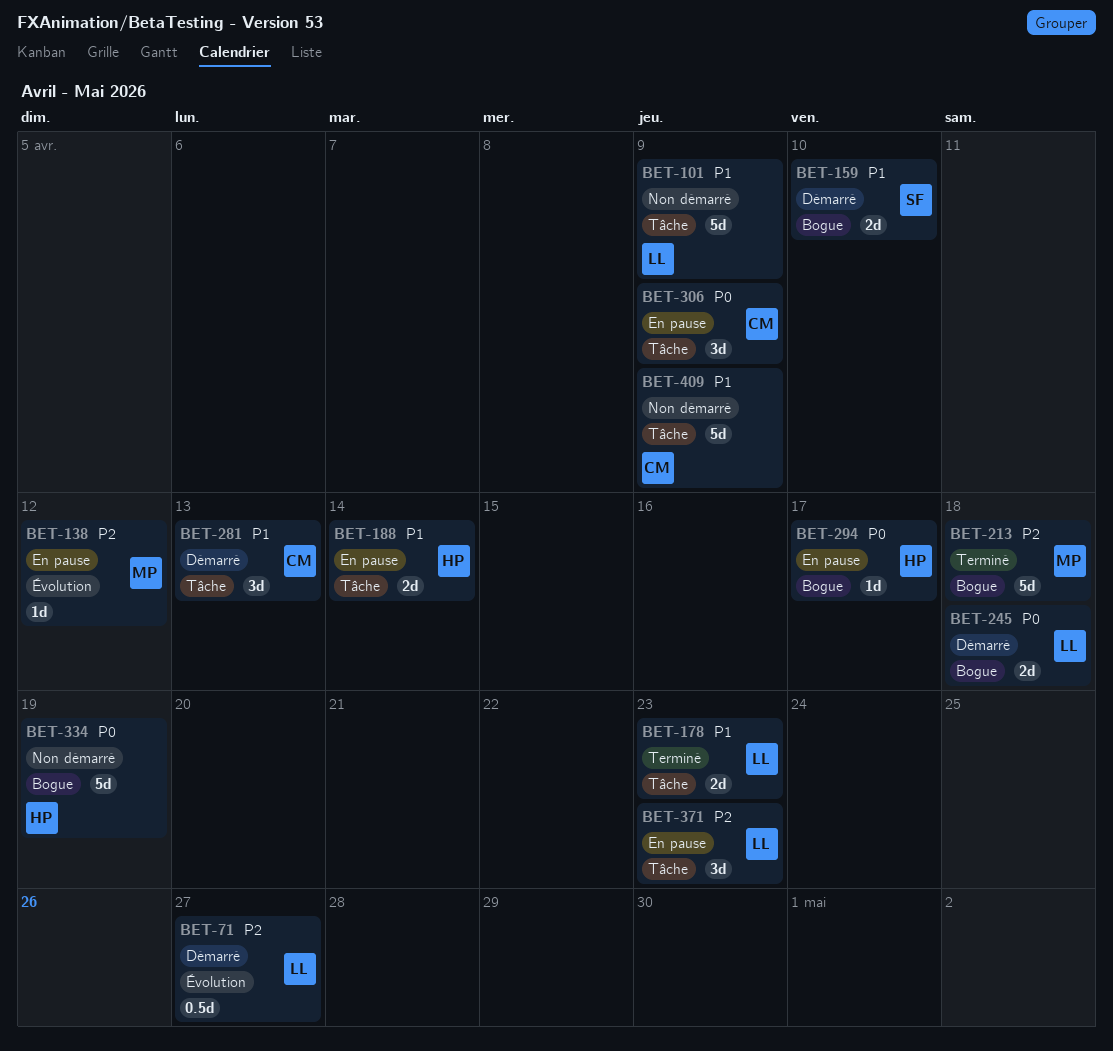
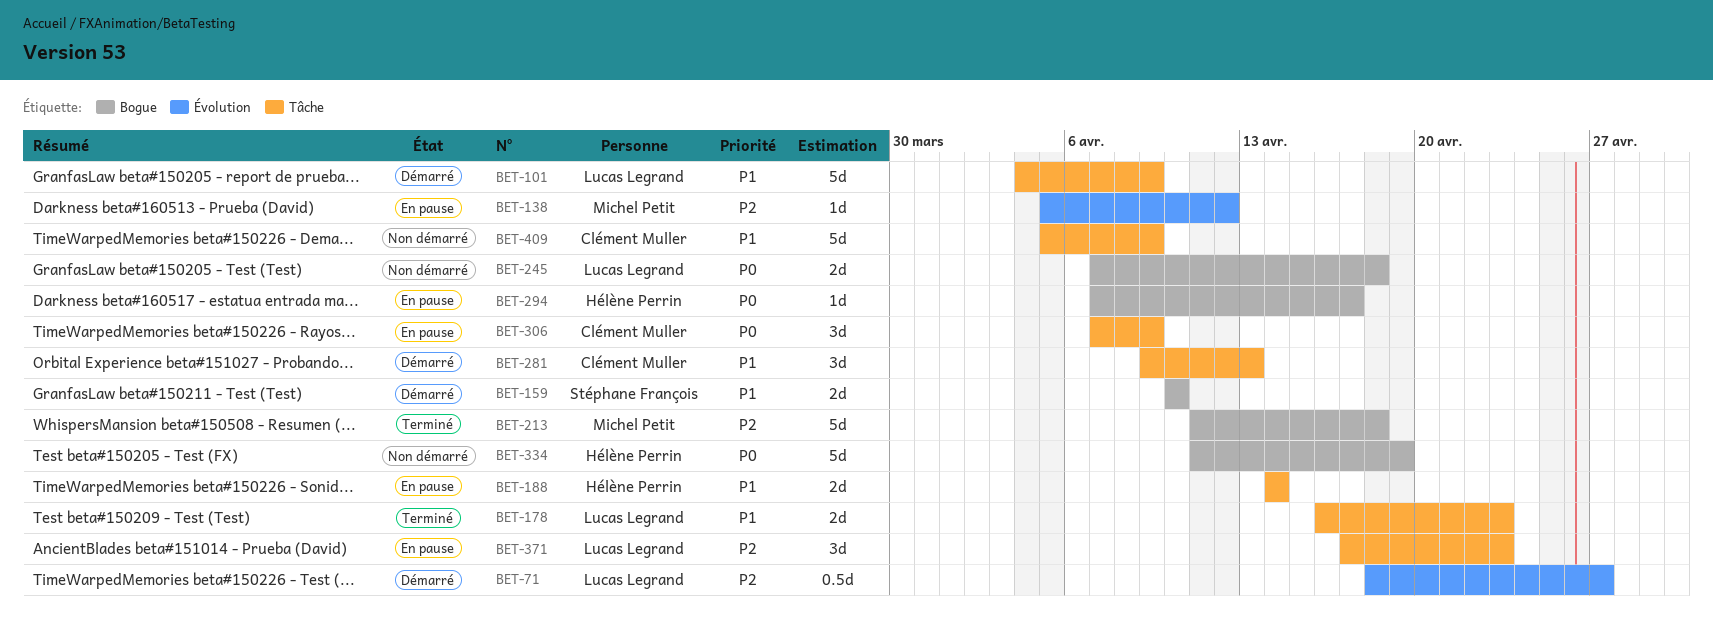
BET-101, status: Non démarré -> Démarré
BET-245, status: Démarré -> Non démarré

